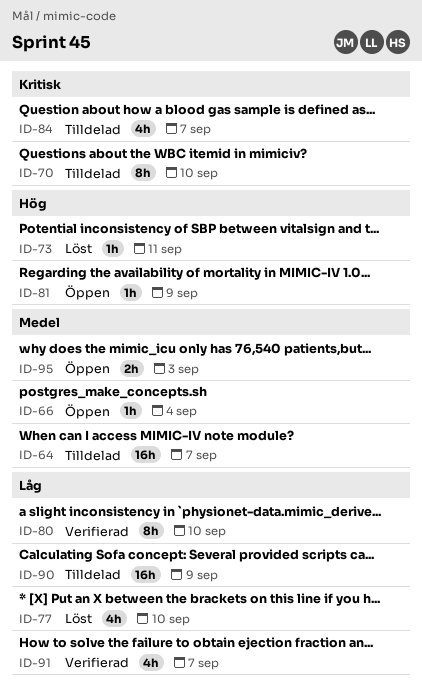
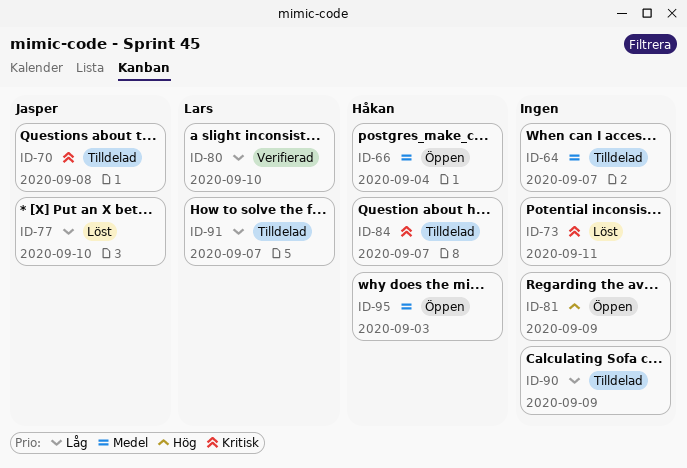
ID-70, due: Sep 10 -> Sep 8
ID-73, priority: Hög -> Kritisk
ID-91, status: Verifierad -> Tilldelad

